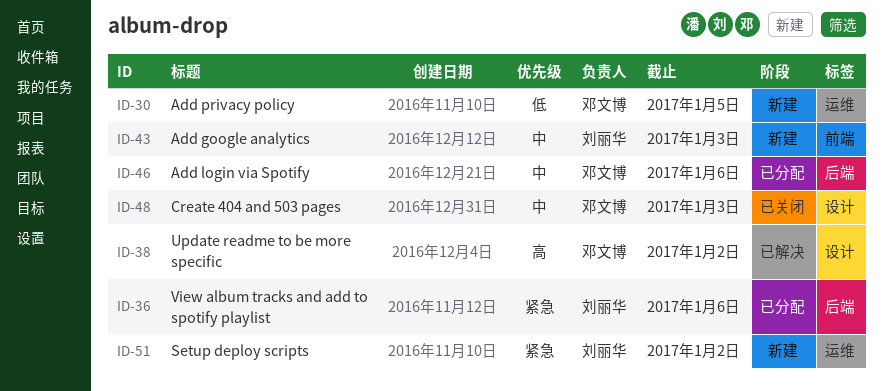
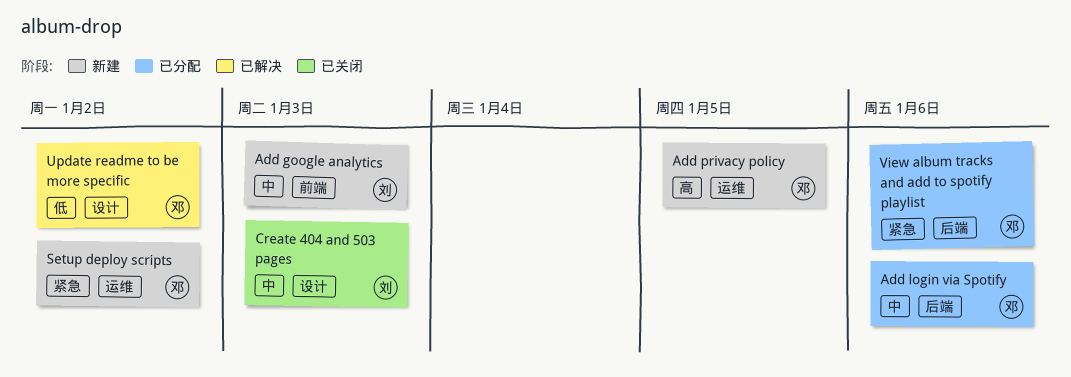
Add privacy policy, priority: 低 -> 高
Create 404 and 503 pages, owner: 邓文博 -> 刘丽华
Setup deploy scripts, owner: 刘丽华 -> 邓文博
Update readme to be more specific, priority: 高 -> 低
View album tracks and add to spotify playlist, owner: 刘丽华 -> 邓文博

